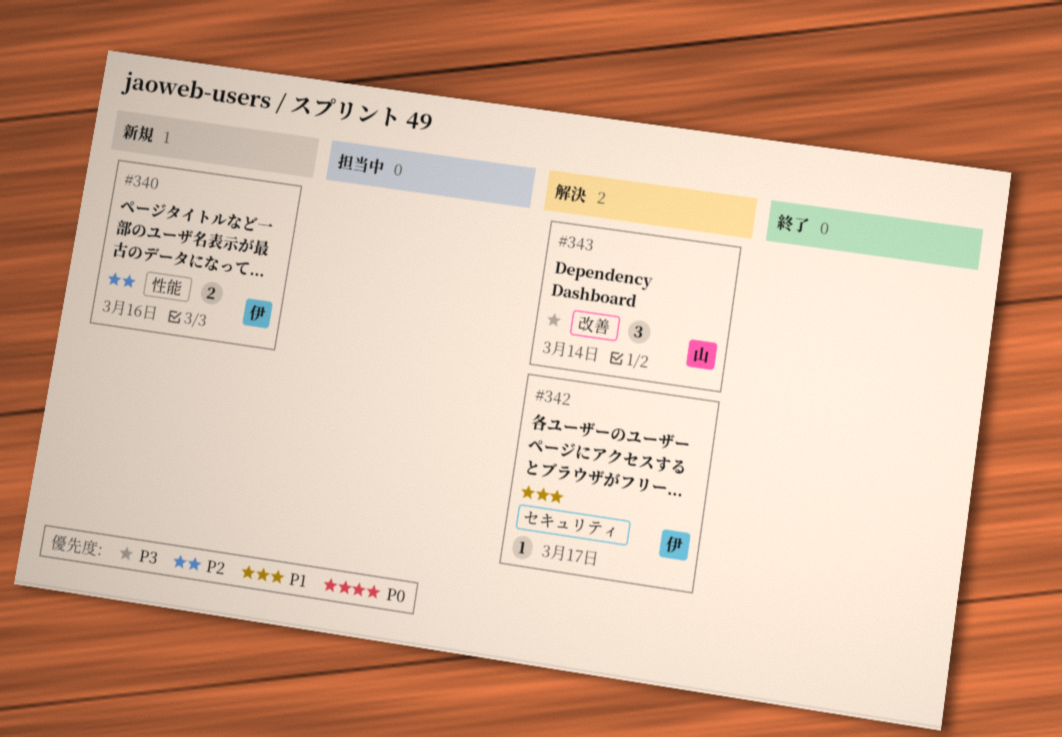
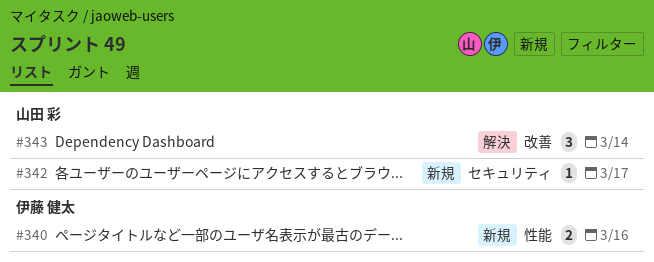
#342, status: 解決 -> 新規
#342, owner: 伊藤 健太 -> 山田 彩

